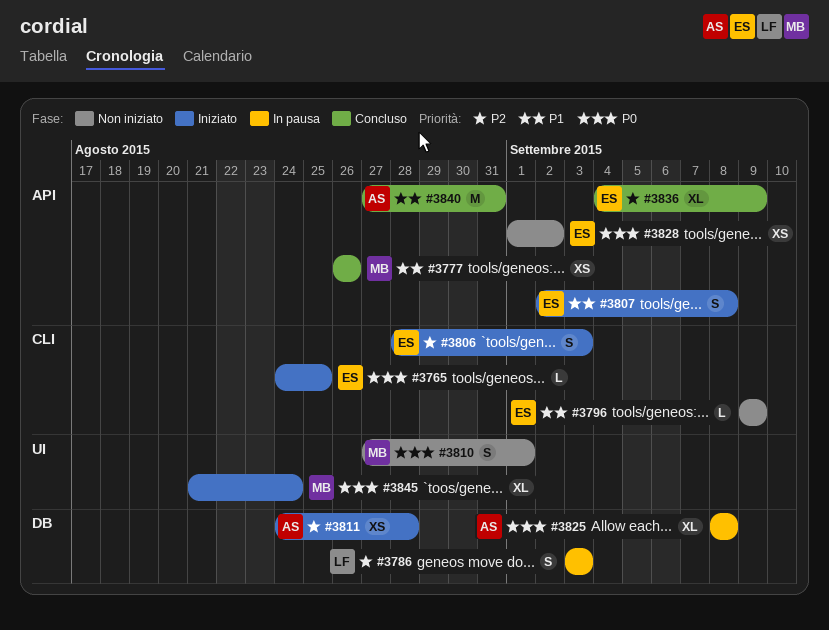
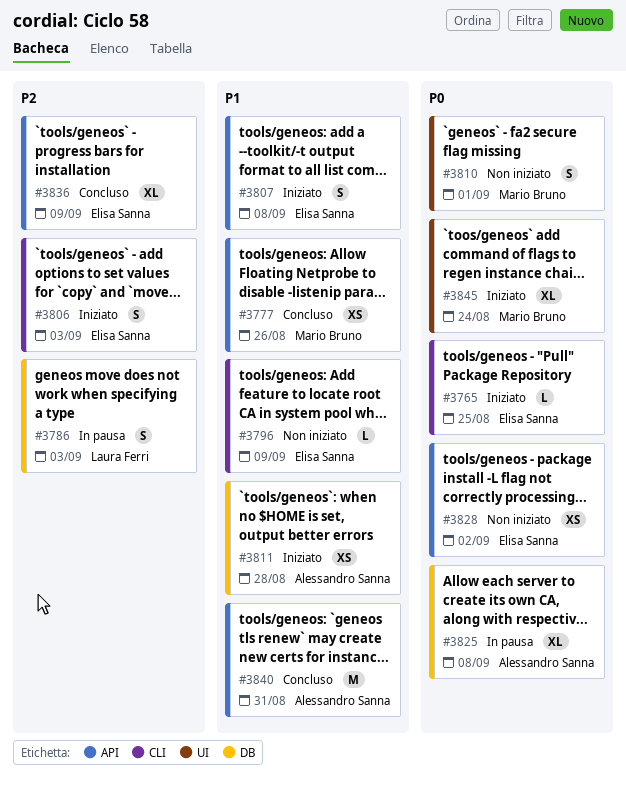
#3811, priority: P2 -> P1

